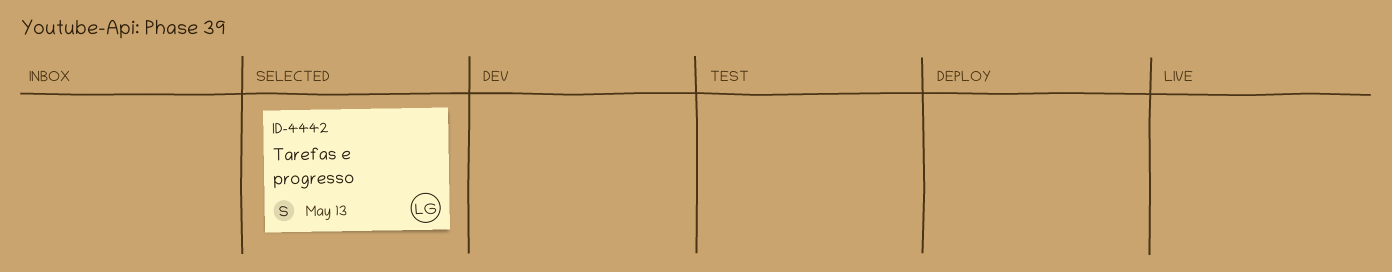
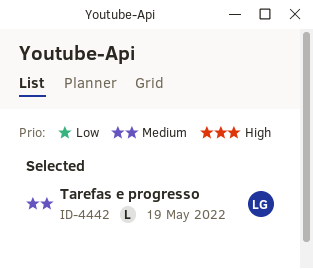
ID-4442, estimate: S -> L
ID-4442, due: May 13 -> May 19

